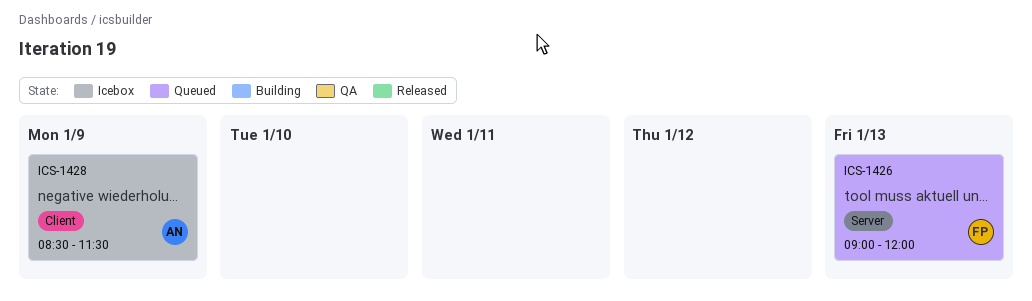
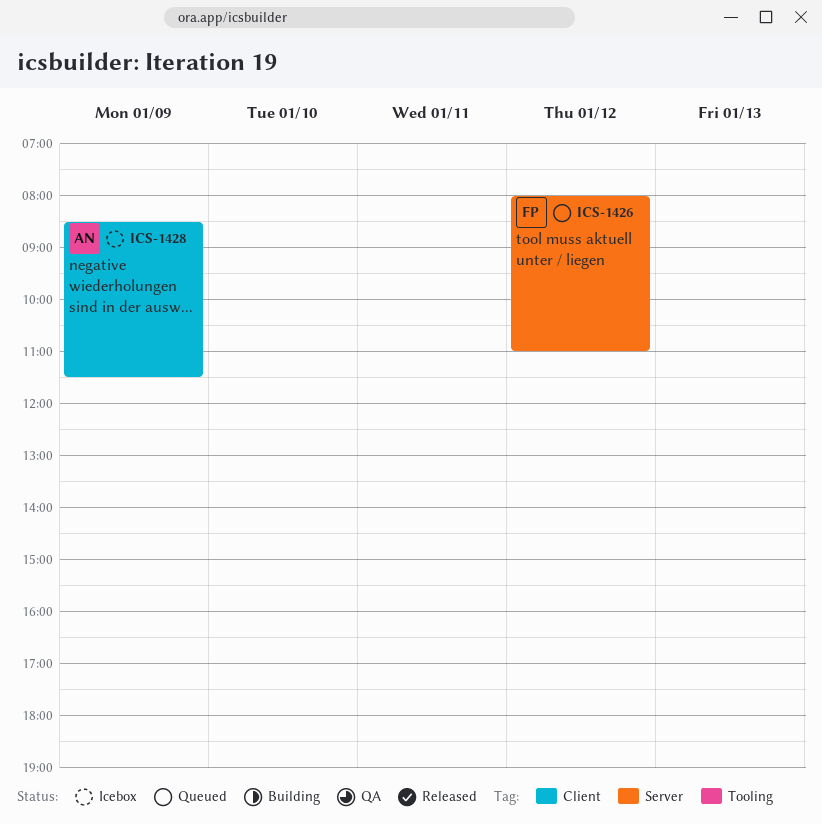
ICS-1426, day: Jan 13 -> Jan 12
ICS-1426, begins: 09:00 -> 08:00
ICS-1426, ends: 12:00 -> 11:00

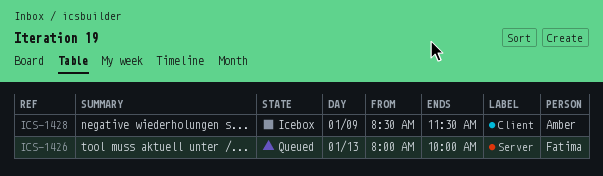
ICS-1426, day: Jan 12 -> Jan 13
ICS-1426, ends: 11:00 -> 10:00

